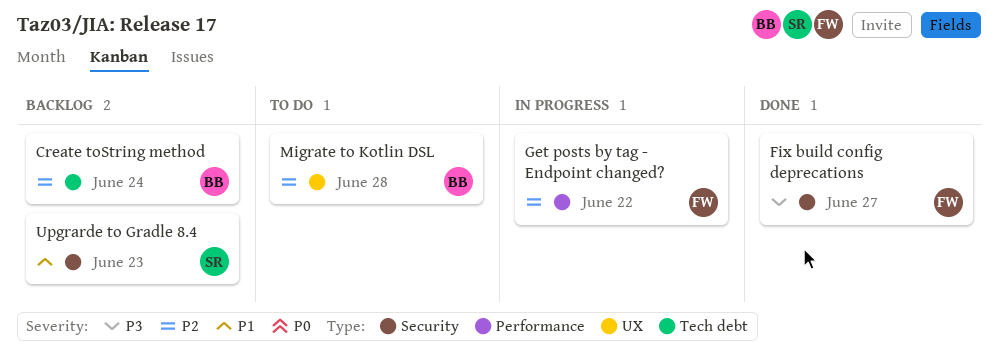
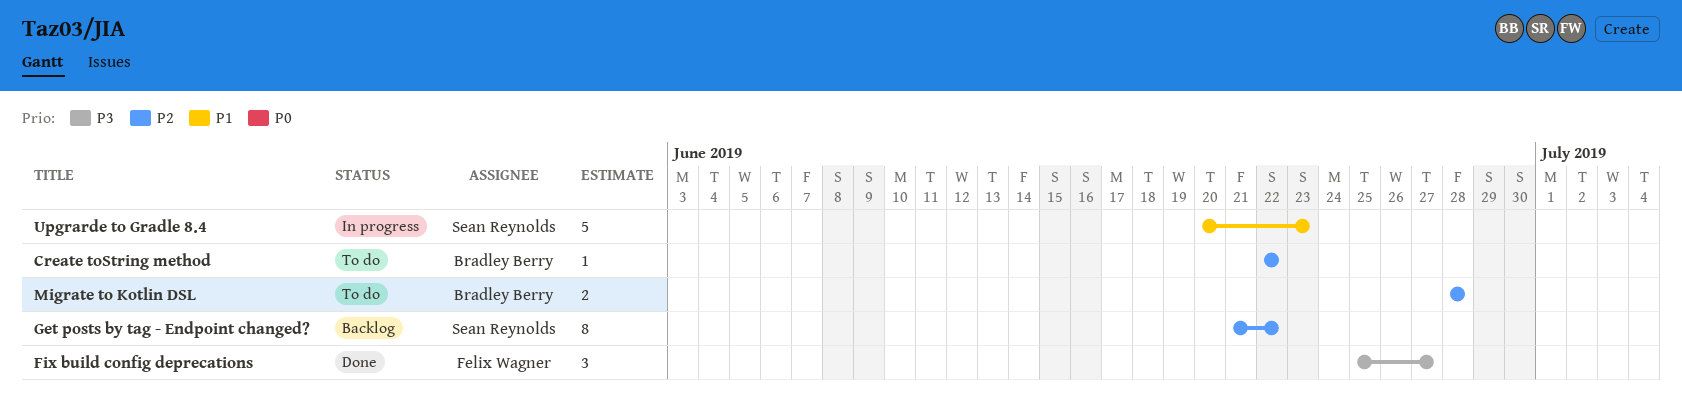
Create toString method, status: Backlog -> To do
Create toString method, due: Jun 24 -> Jun 22
Get posts by tag - Endpoint changed?, status: In progress -> Backlog
Get posts by tag - Endpoint changed?, owner: Felix Wagner -> Sean Reynolds
Upgrarde to Gradle 8.4, status: Backlog -> In progress

